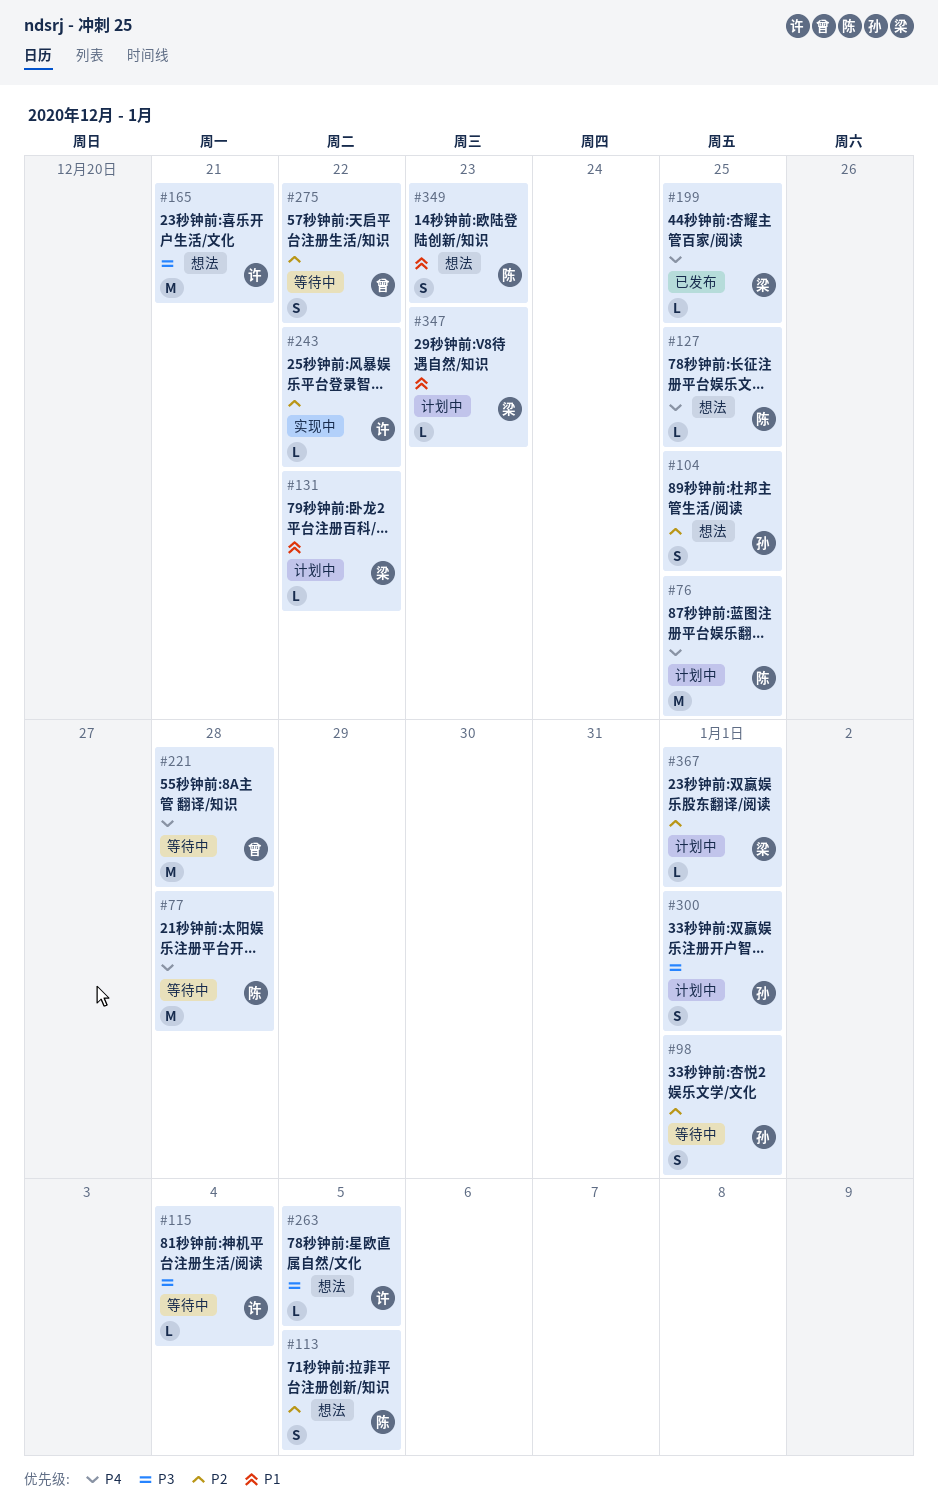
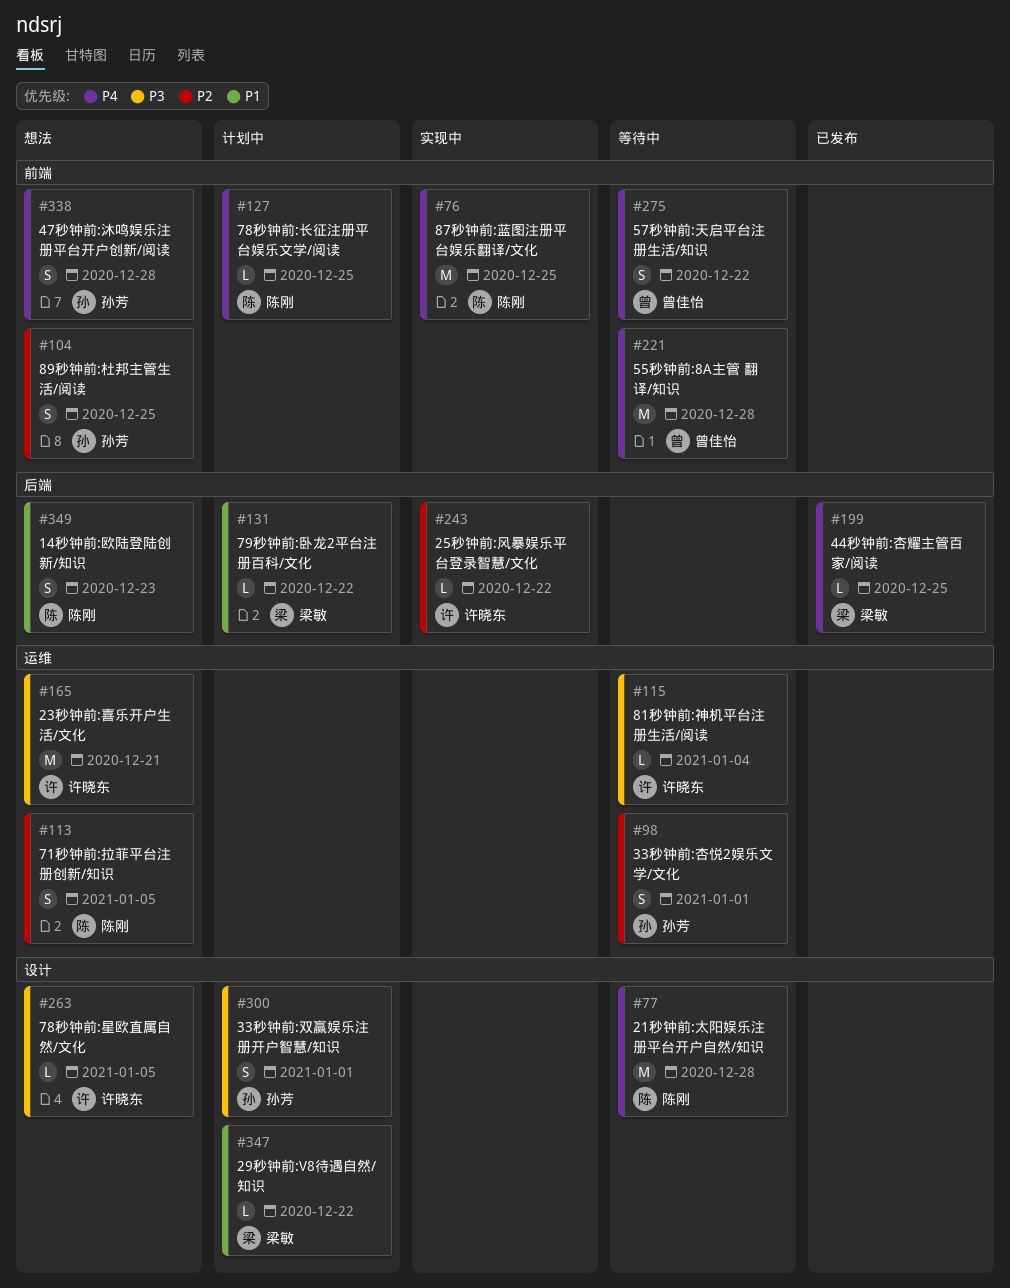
#76, status: 计划中 -> 实现中
#127, status: 想法 -> 计划中
#275, priority: P2 -> P4
#338: none -> present
#347, due: Dec 23 -> Dec 22
#367: present -> none

